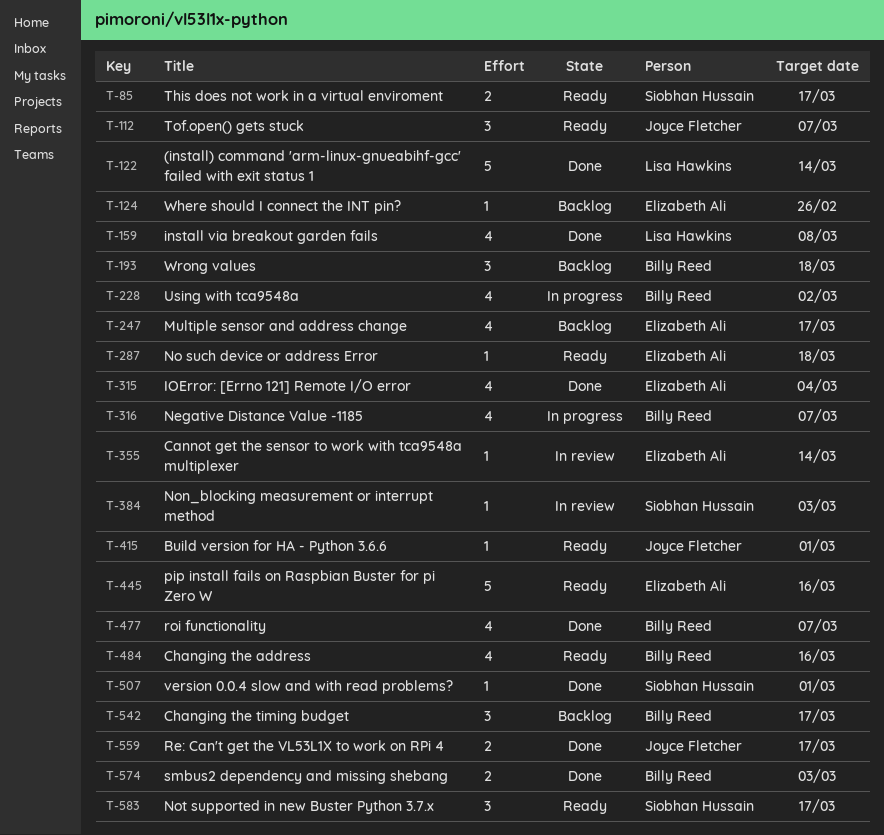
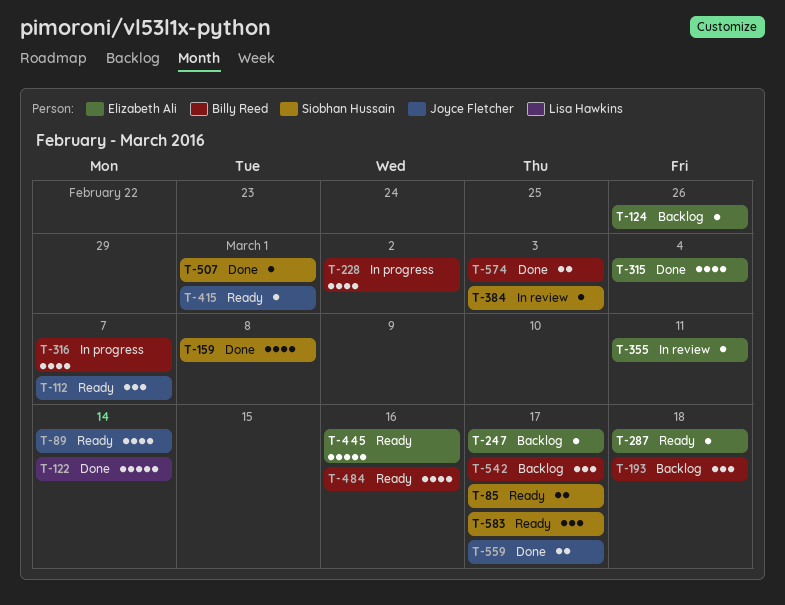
T-89: none -> present
T-159, owner: Lisa Hawkins -> Siobhan Hussain
T-247, estimate: 4 -> 1
T-355, due: Mar 14 -> Mar 11
T-477: present -> none

